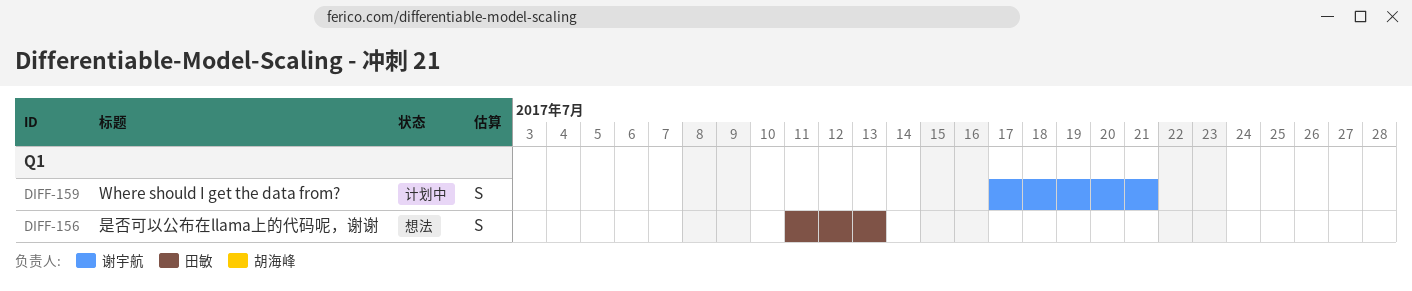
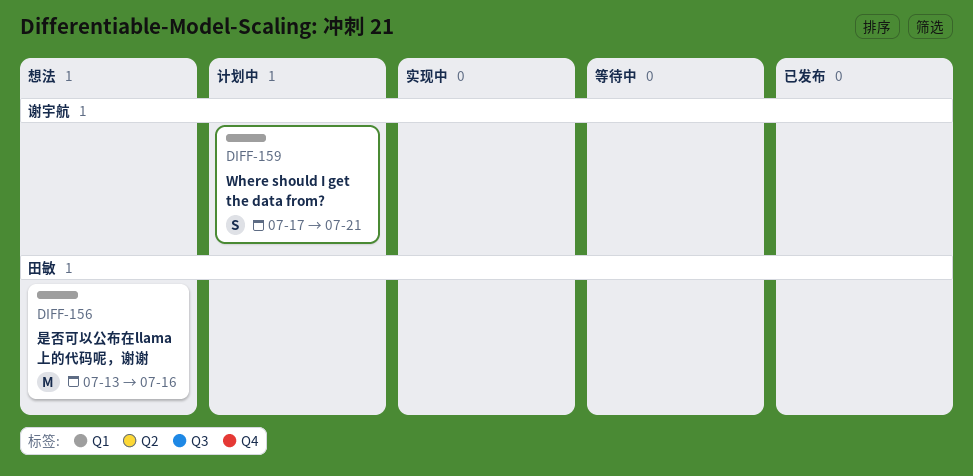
DIFF-156, estimate: S -> M
DIFF-156, start: Jul 11 -> Jul 13
DIFF-156, due: Jul 13 -> Jul 16

